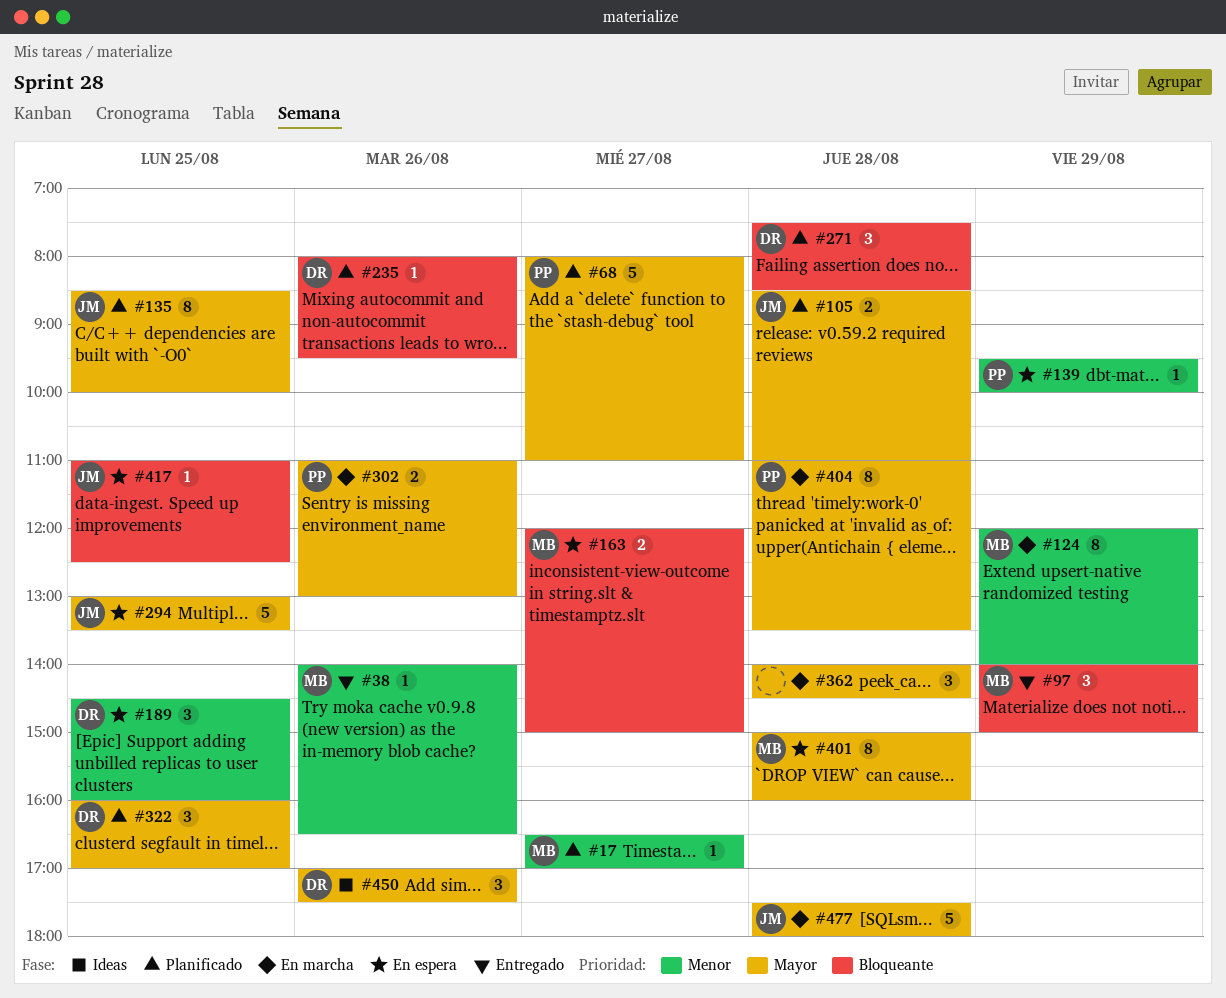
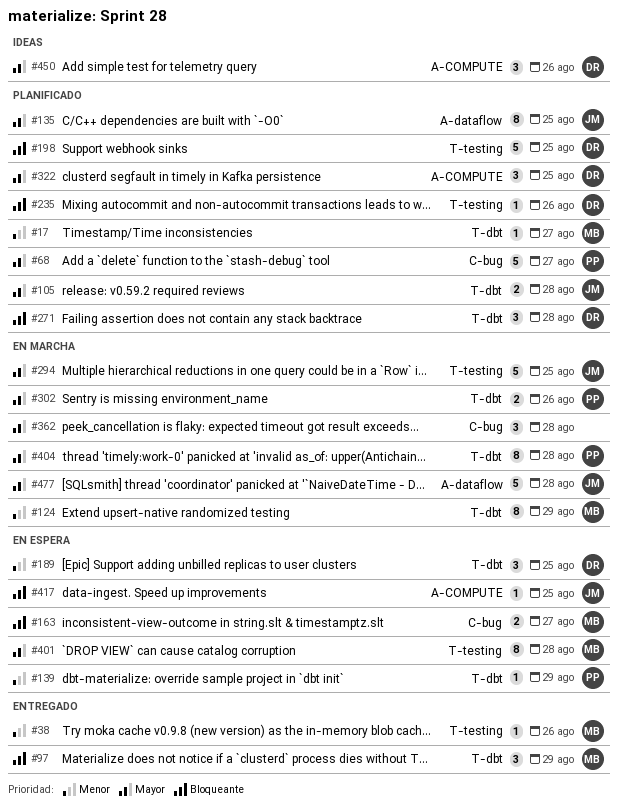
#198: none -> present
#294, status: En espera -> En marcha

